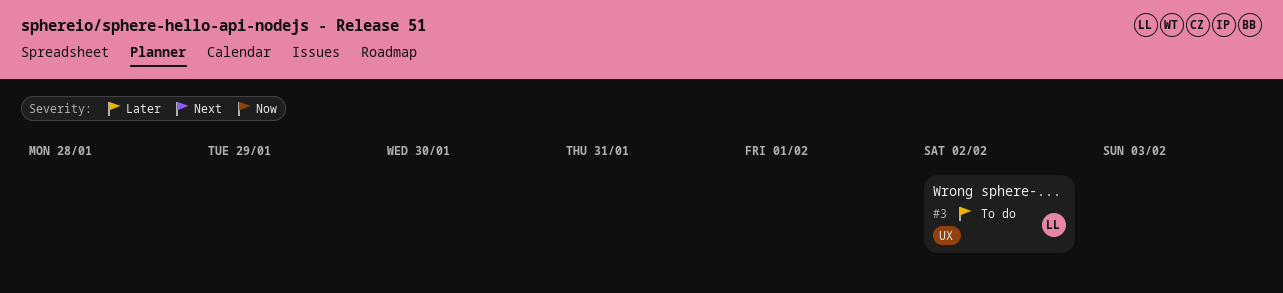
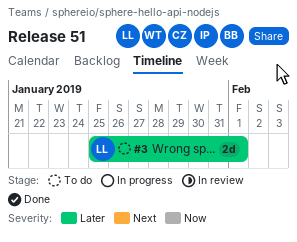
#3, due: Feb 2 -> Feb 1

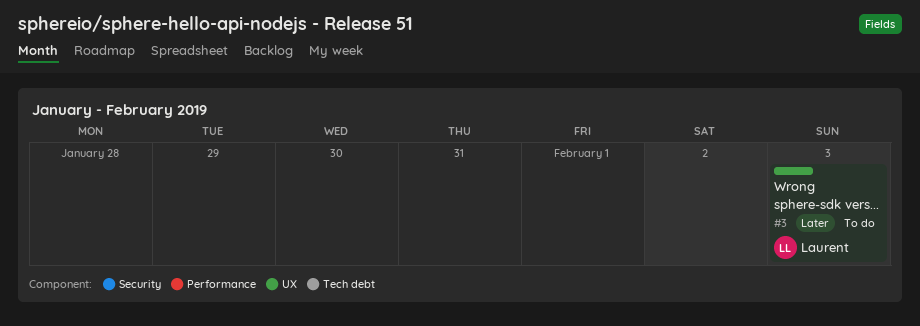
#3, due: Feb 1 -> Feb 3

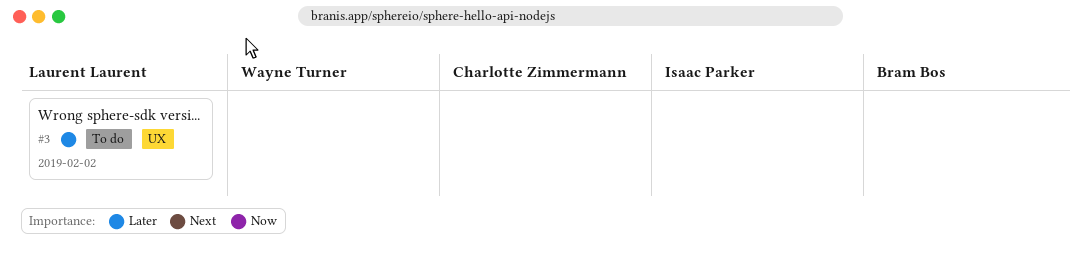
#3, due: Feb 3 -> Feb 2

